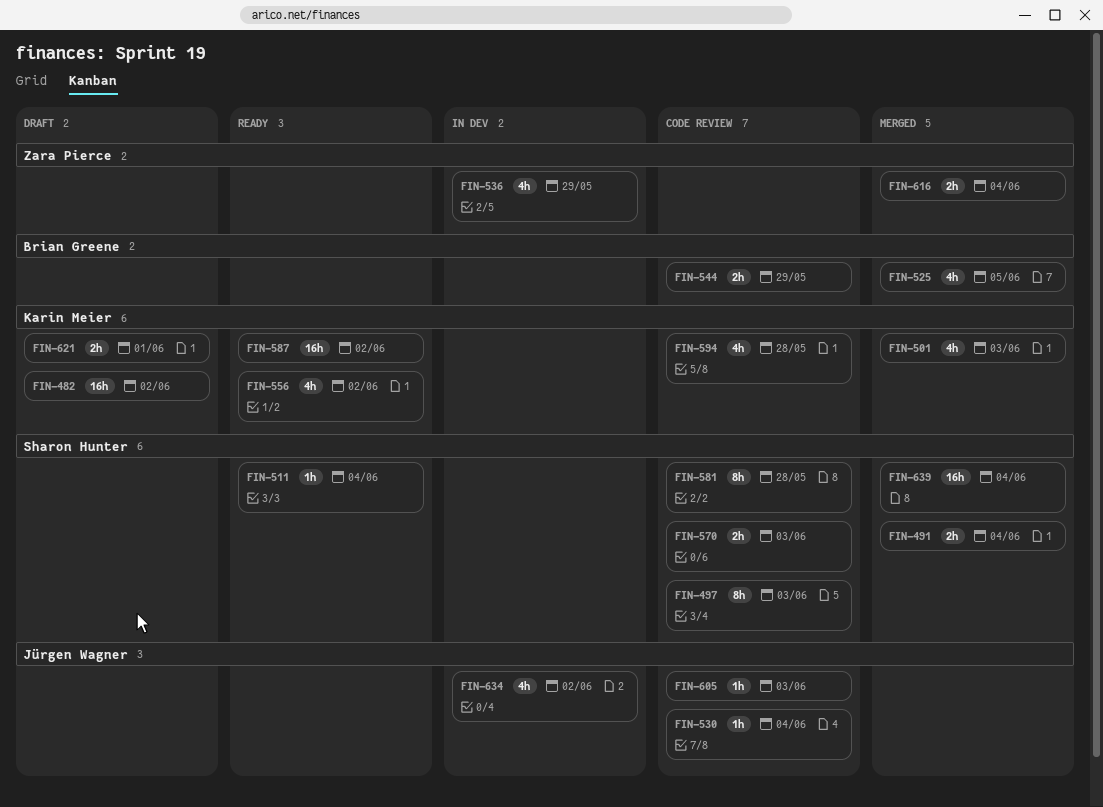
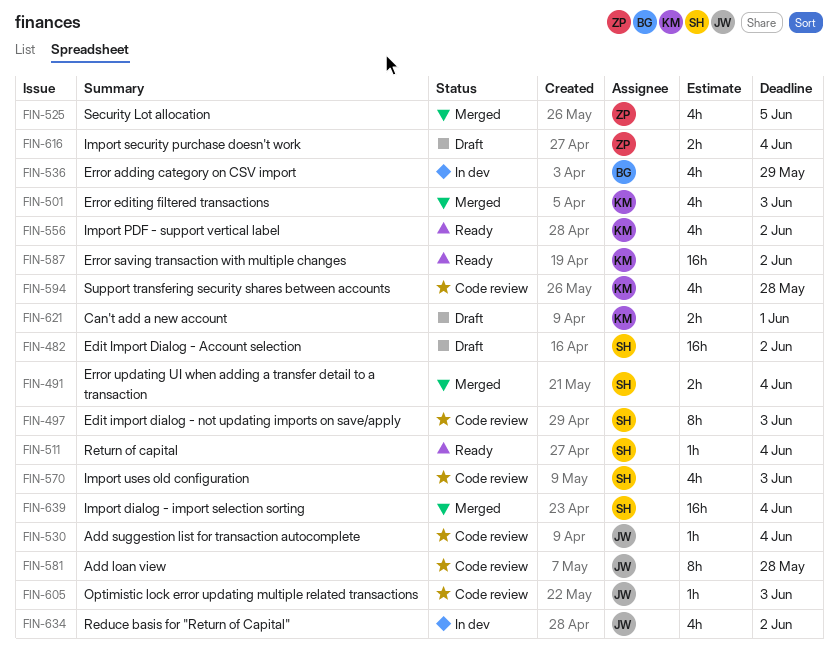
FIN-482, owner: Karin Meier -> Sharon Hunter
FIN-525, owner: Brian Greene -> Zara Pierce
FIN-536, owner: Zara Pierce -> Brian Greene
FIN-544: present -> none
FIN-570, estimate: 2h -> 4h
FIN-581, owner: Sharon Hunter -> Jürgen Wagner
FIN-616, status: Merged -> Draft

